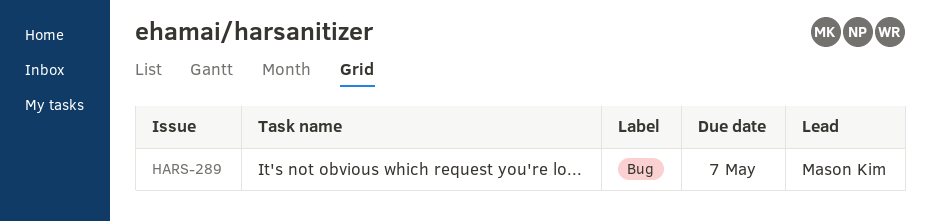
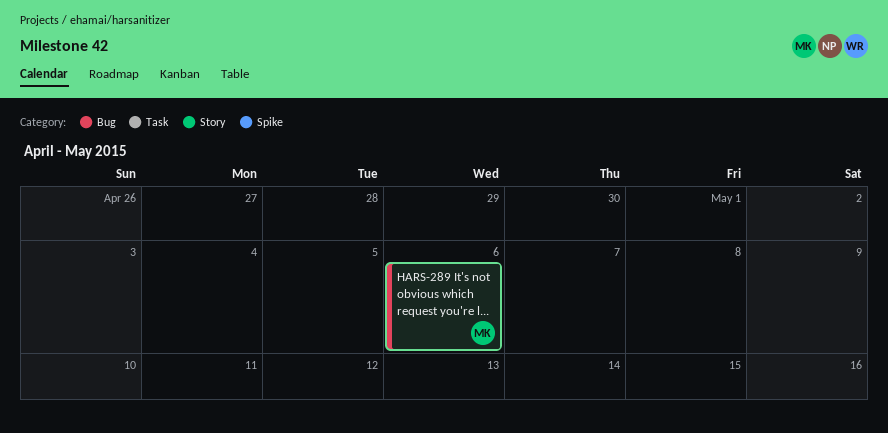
HARS-289, due: May 7 -> May 6

